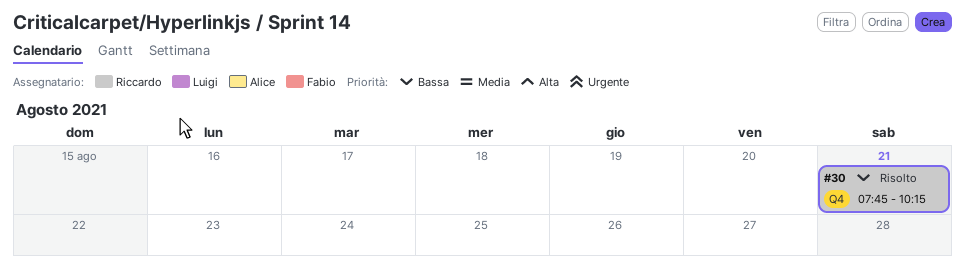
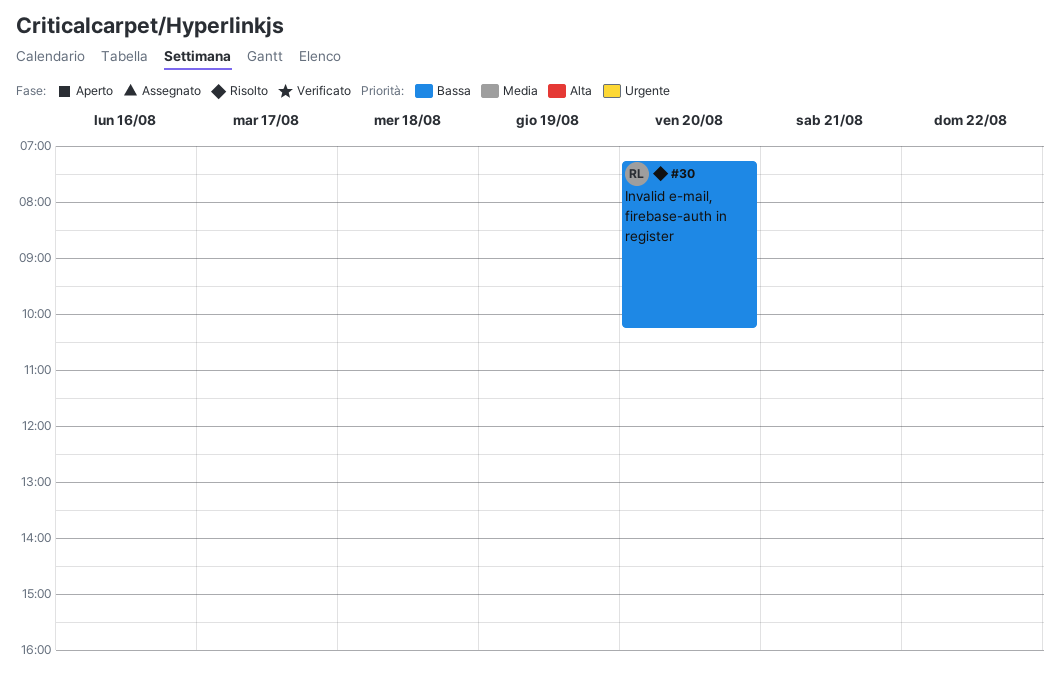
#30, day: Aug 21 -> Aug 20
#30, begins: 07:45 -> 07:15

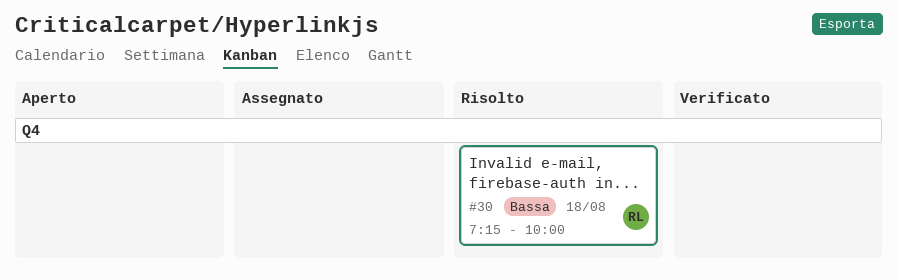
#30, day: Aug 20 -> Aug 18
#30, ends: 10:15 -> 10:00

